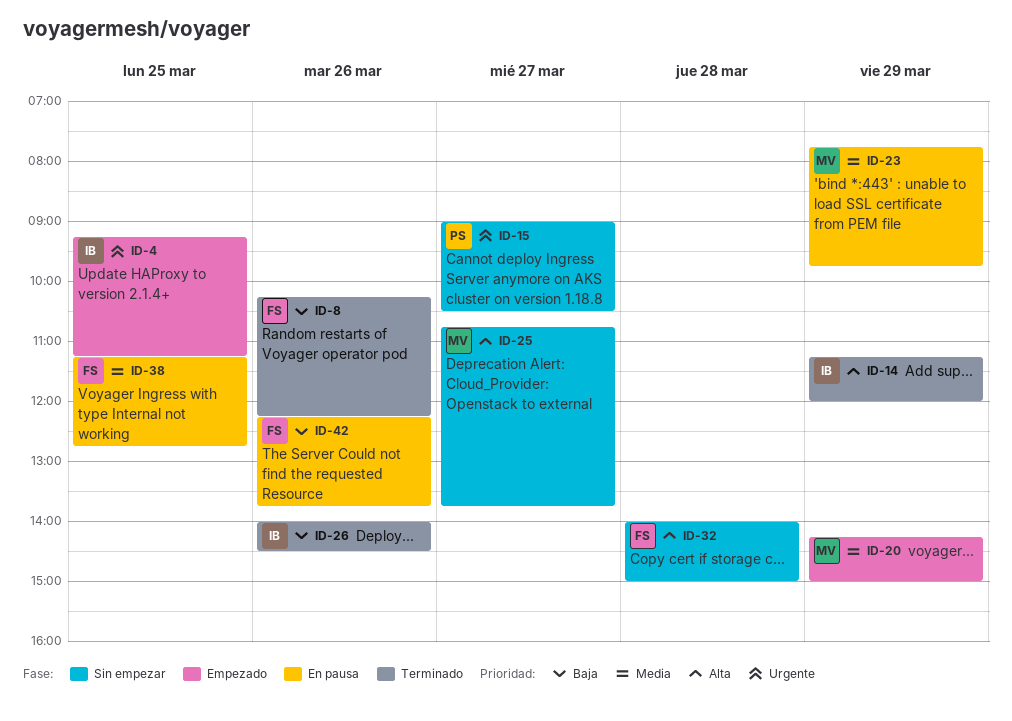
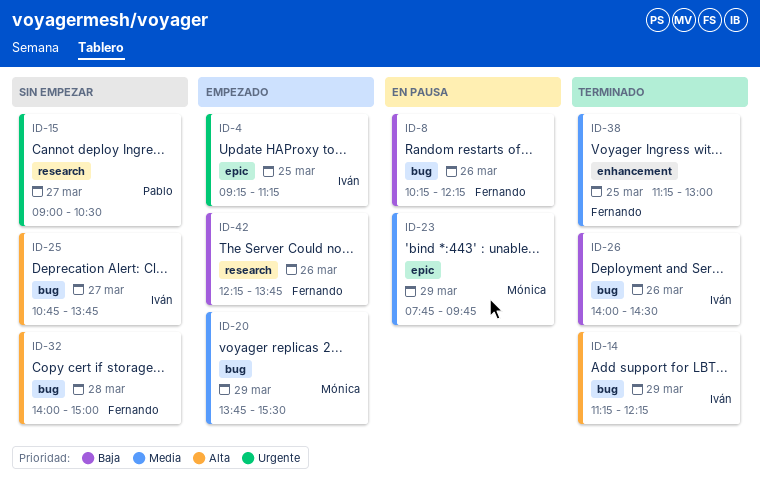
ID-8, status: Terminado -> En pausa
ID-14, ends: 12:00 -> 12:15
ID-20, begins: 14:15 -> 13:45
ID-20, ends: 15:00 -> 15:30
ID-25, owner: Mónica -> Iván
ID-38, status: En pausa -> Terminado
ID-38, ends: 12:45 -> 13:00
ID-42, status: En pausa -> Empezado

